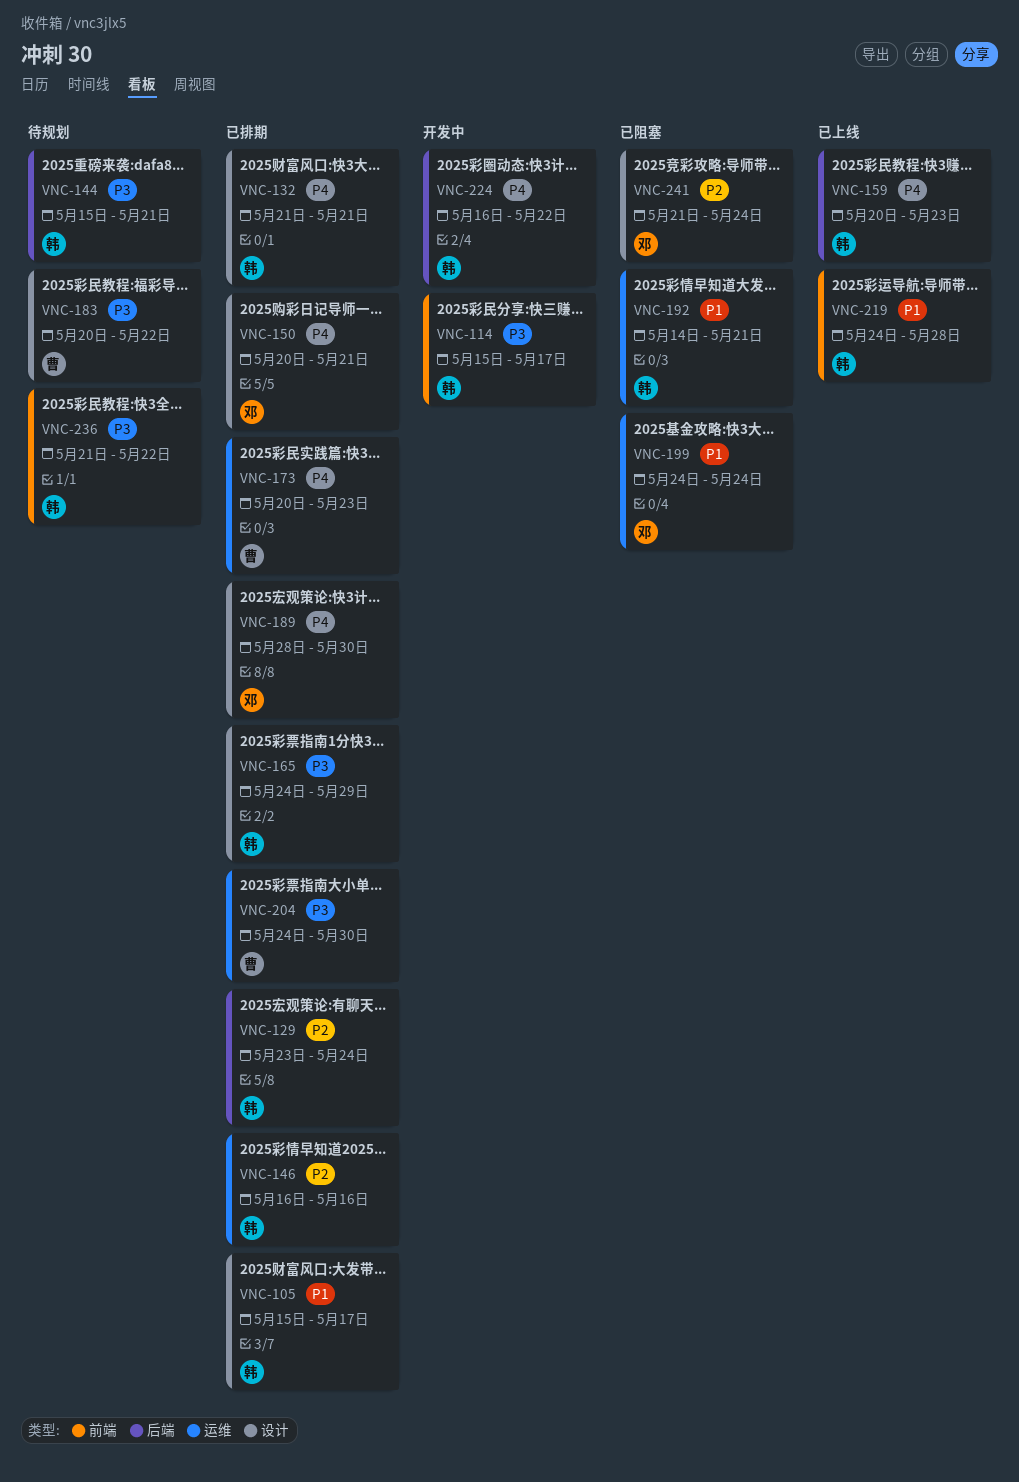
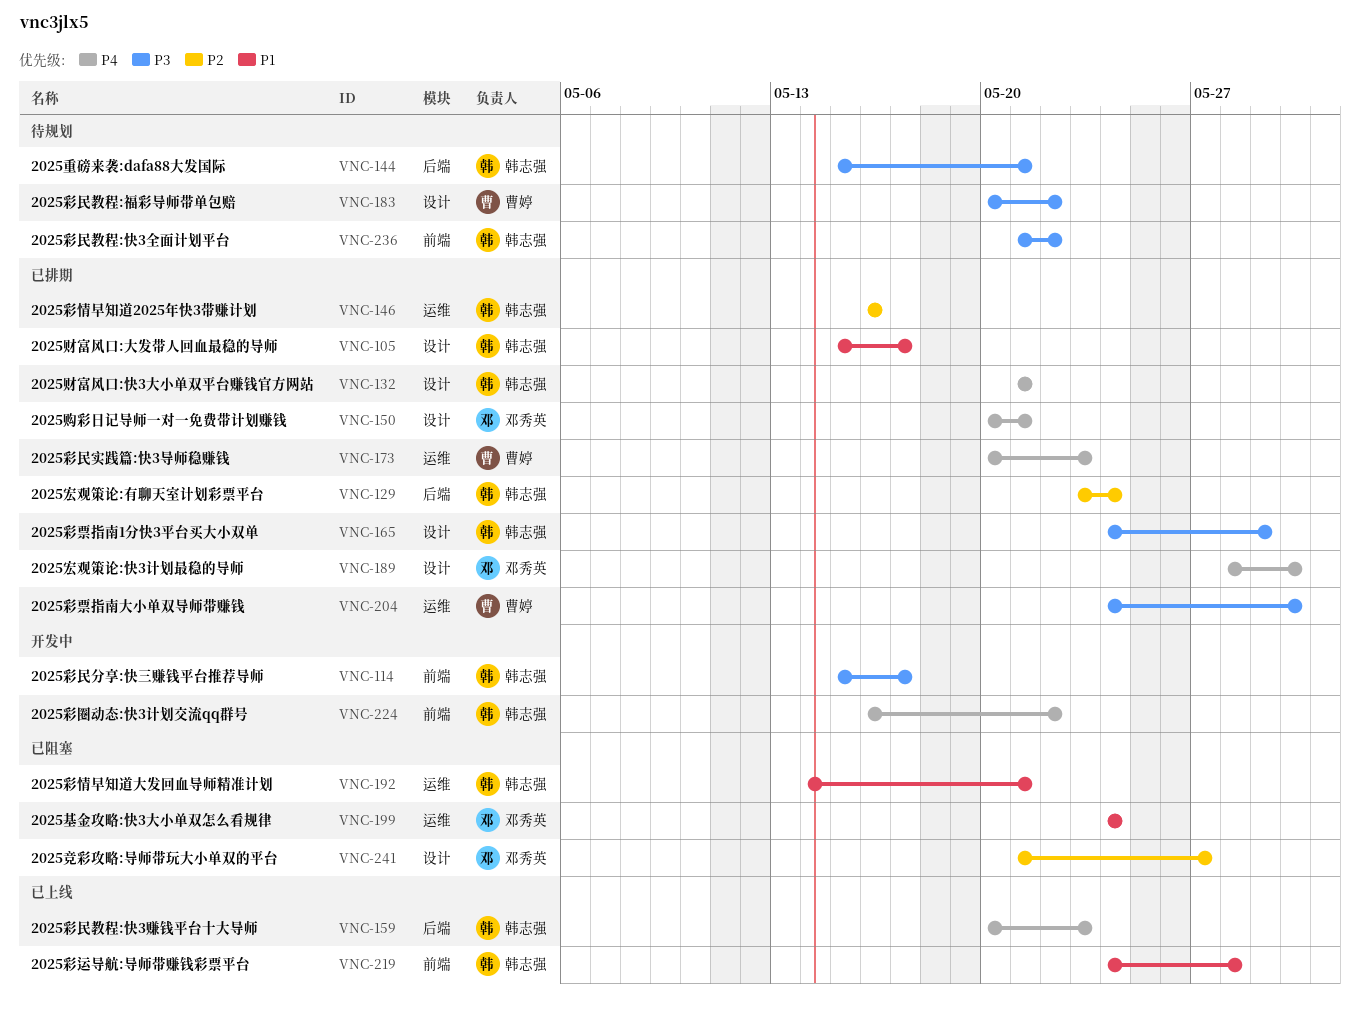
VNC-224, label: 后端 -> 前端
VNC-241, due: May 24 -> May 27

